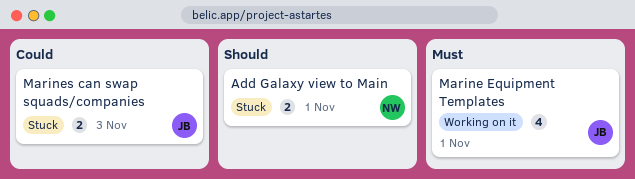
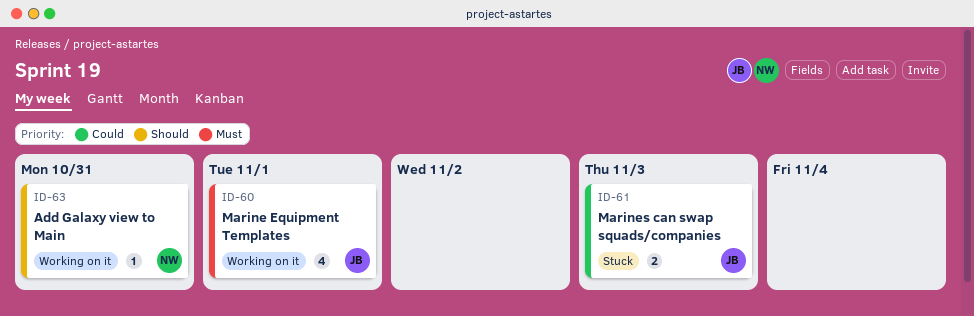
Add Galaxy view to Main, status: Stuck -> Working on it
Add Galaxy view to Main, estimate: 2 -> 1
Add Galaxy view to Main, due: Nov 1 -> Oct 31

